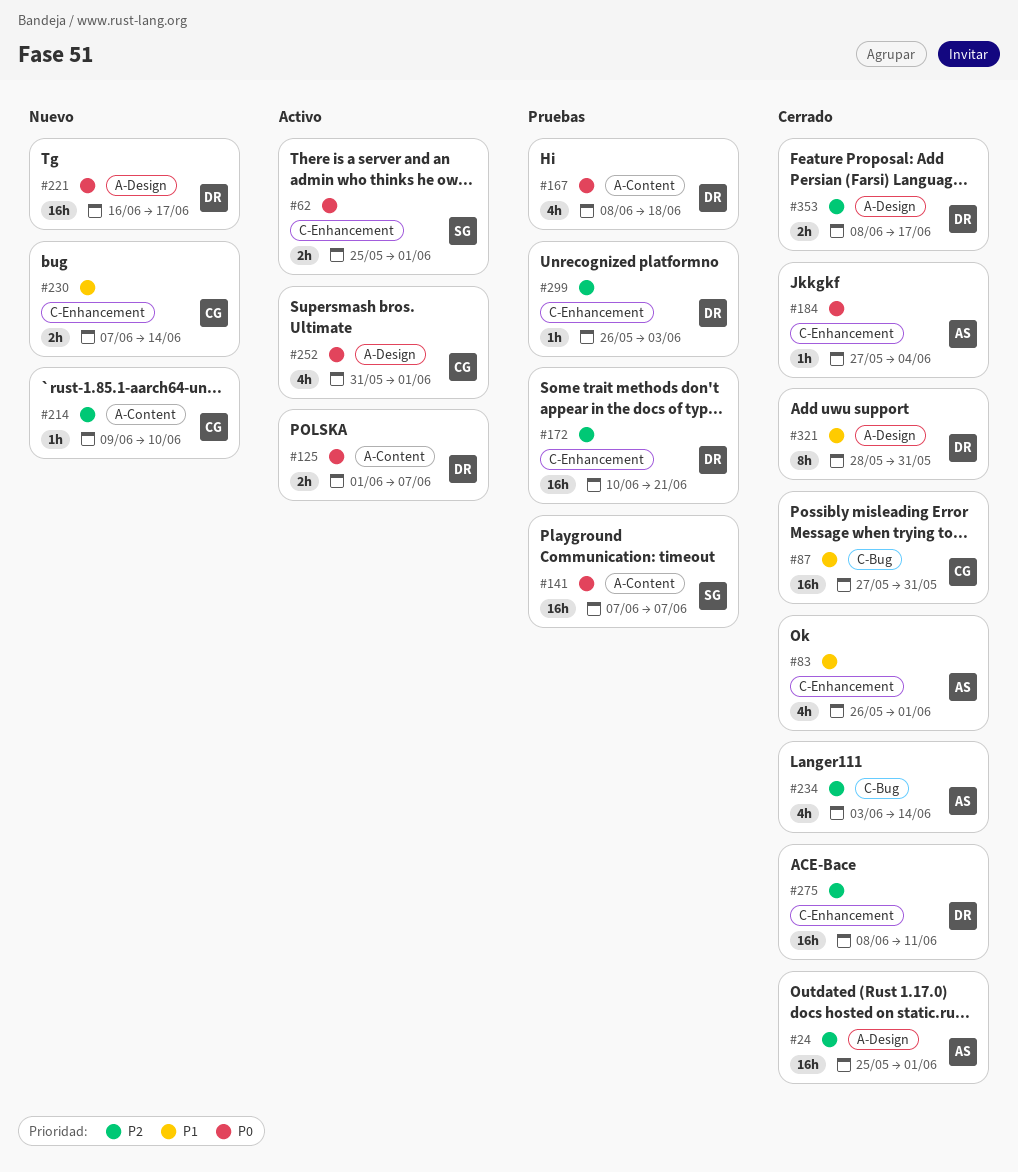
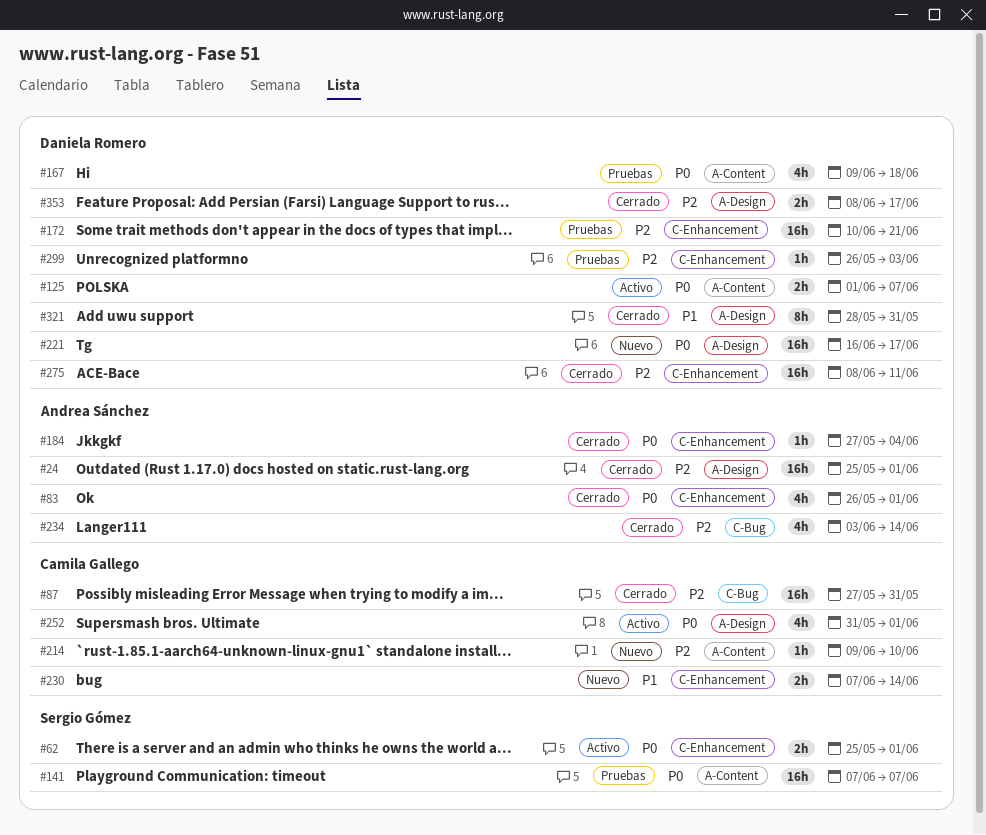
#83, priority: P1 -> P0
#87, priority: P1 -> P2
#167, start: Jun 8 -> Jun 9

